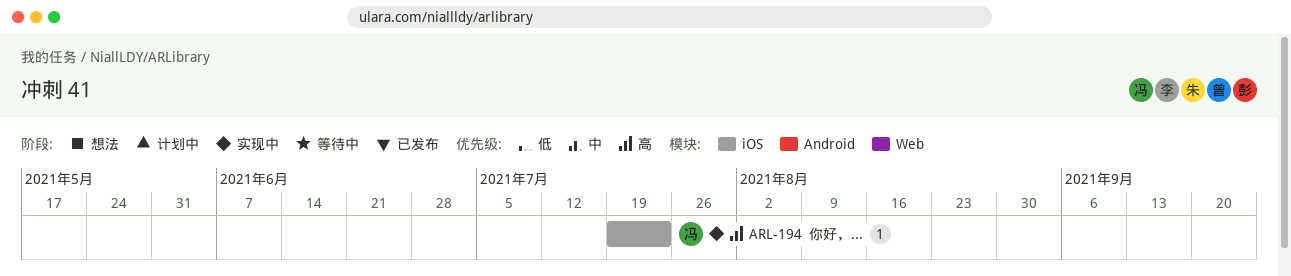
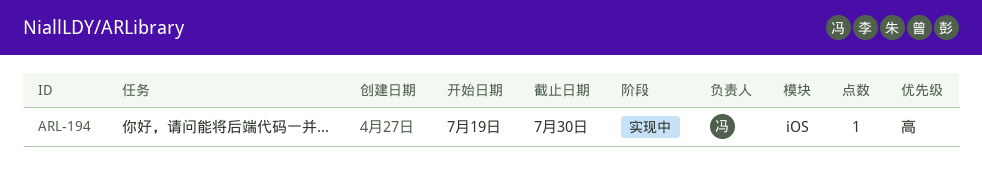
ARL-194, due: Jul 23 -> Jul 30

